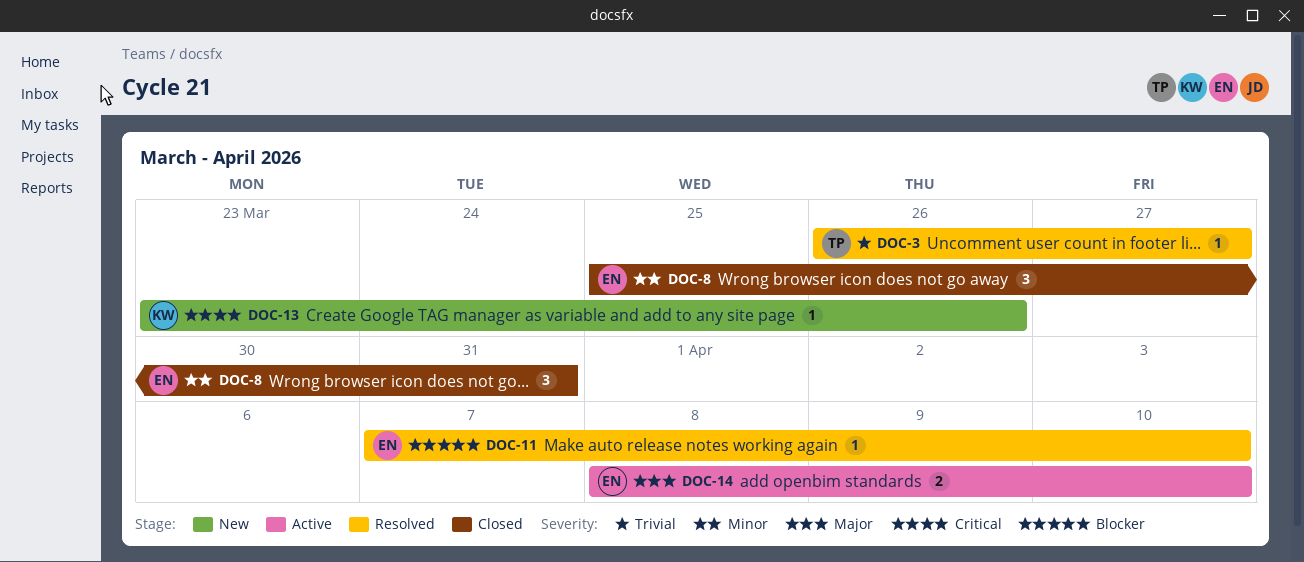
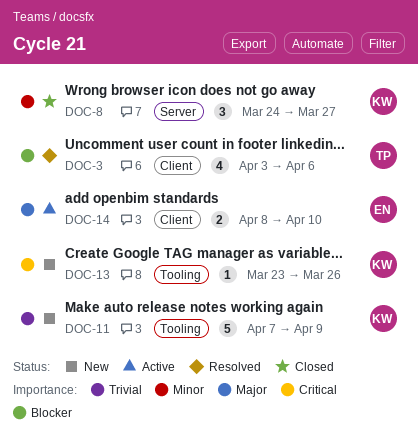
DOC-3, priority: Trivial -> Blocker
DOC-3, estimate: 1 -> 4
DOC-3, start: Mar 26 -> Apr 3
DOC-3, due: Mar 27 -> Apr 6
DOC-8, owner: EN -> KW
DOC-8, start: Mar 25 -> Mar 24
DOC-8, due: Mar 31 -> Mar 27
DOC-11, status: Resolved -> New
DOC-11, owner: EN -> KW
DOC-11, priority: Blocker -> Trivial
DOC-11, estimate: 1 -> 5
DOC-11, due: Apr 10 -> Apr 9

